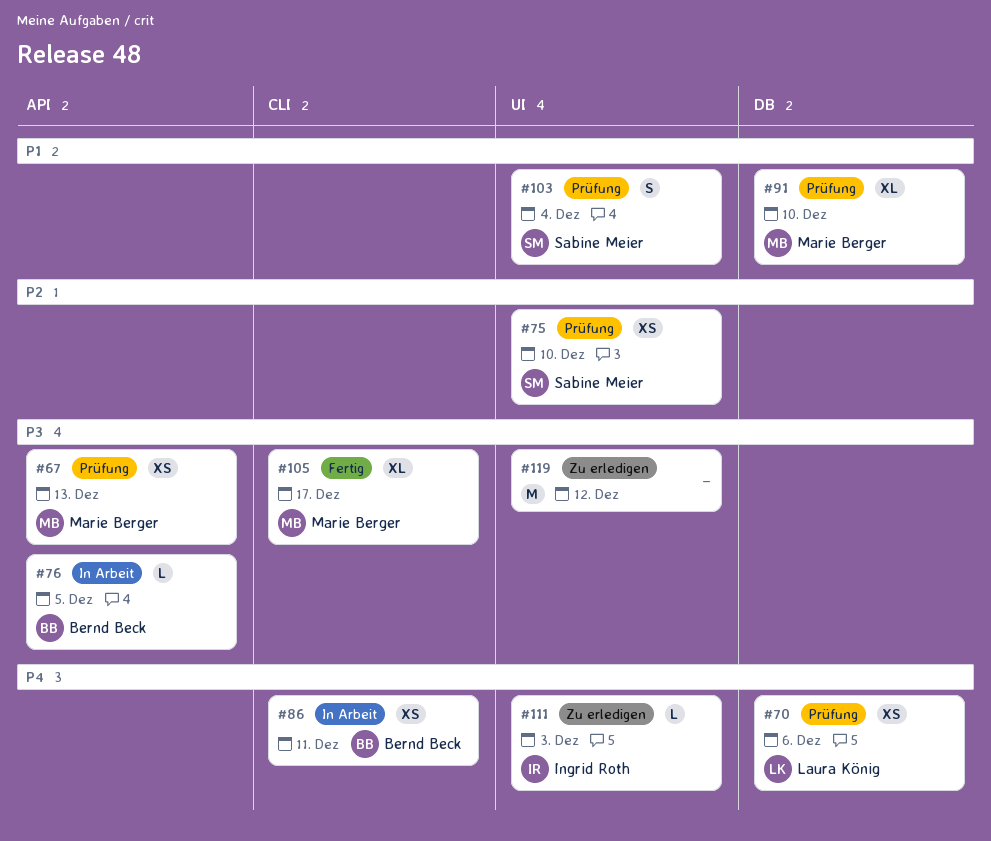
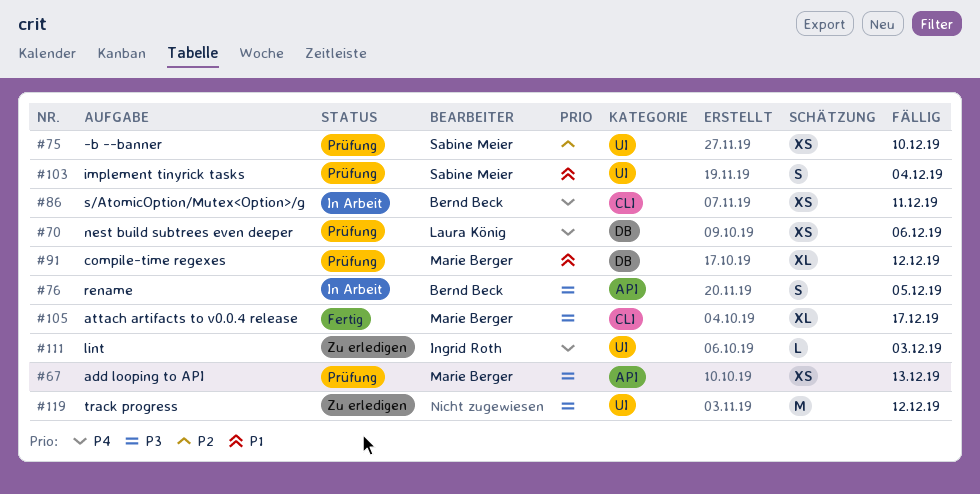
#76, estimate: L -> S
#91, due: Dec 10 -> Dec 12

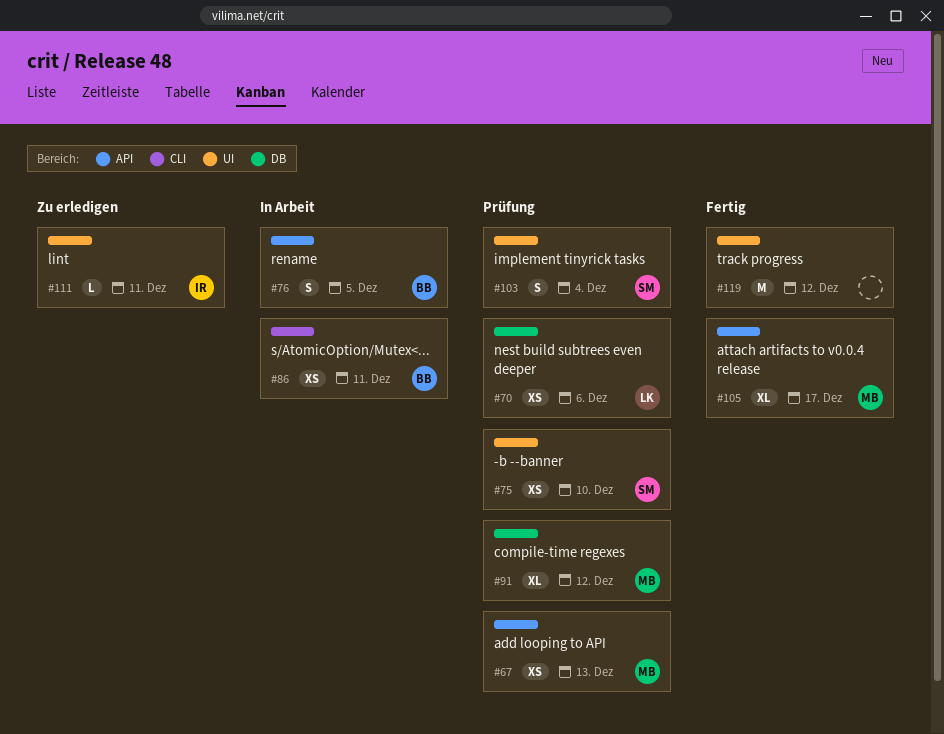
#105, label: CLI -> API
#111, due: Dec 3 -> Dec 11
#119, status: Zu erledigen -> Fertig

